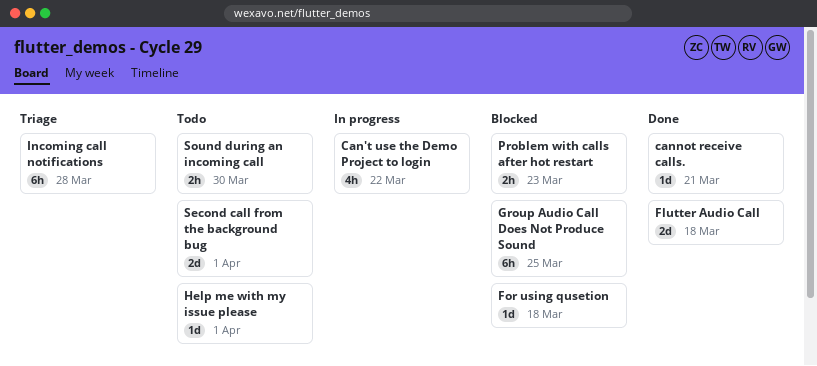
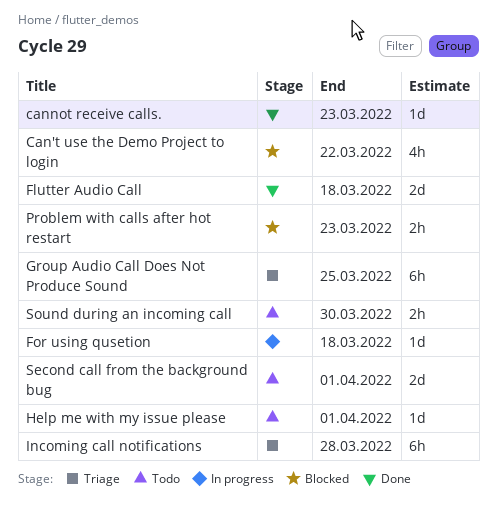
Can't use the Demo Project to login, status: In progress -> Blocked
cannot receive calls., due: Mar 21 -> Mar 23
For using qusetion, status: Blocked -> In progress
Group Audio Call Does Not Produce Sound, status: Blocked -> Triage

